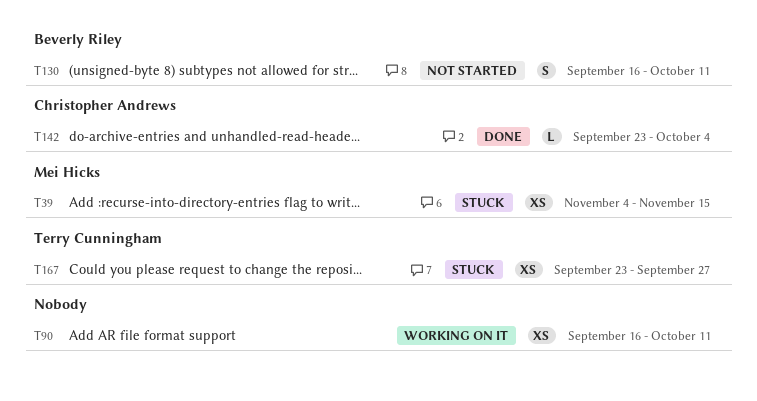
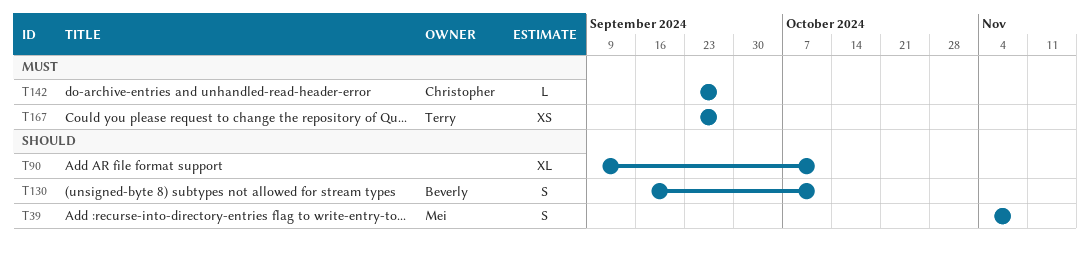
T39, estimate: XS -> S
T39, due: Nov 15 -> Nov 8
T90, estimate: XS -> XL
T90, start: Sep 16 -> Sep 9
T142, due: Oct 4 -> Sep 27

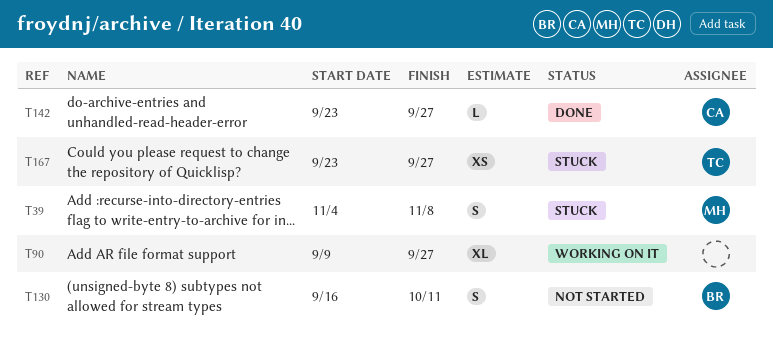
T90, due: Oct 11 -> Sep 27

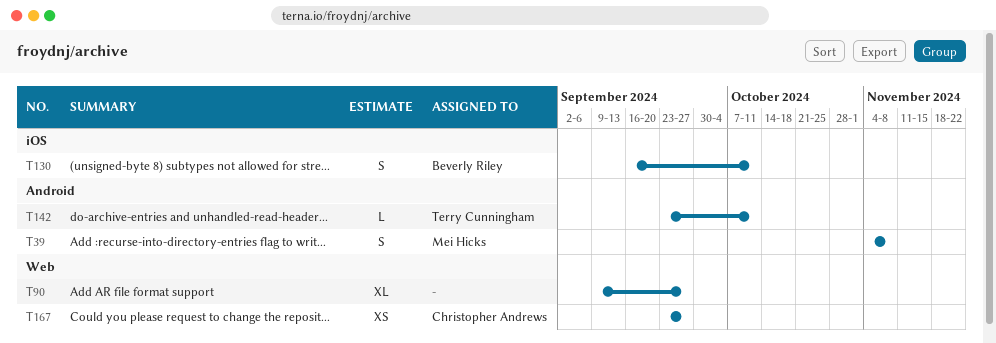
T142, owner: Christopher Andrews -> Terry Cunningham
T142, due: Sep 27 -> Oct 11
T167, owner: Terry Cunningham -> Christopher Andrews

